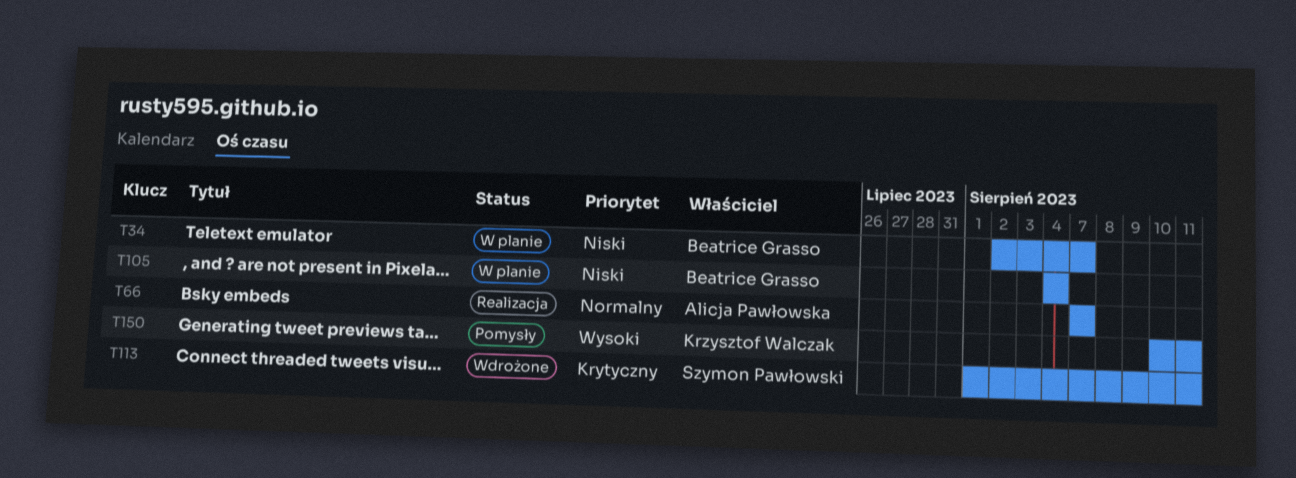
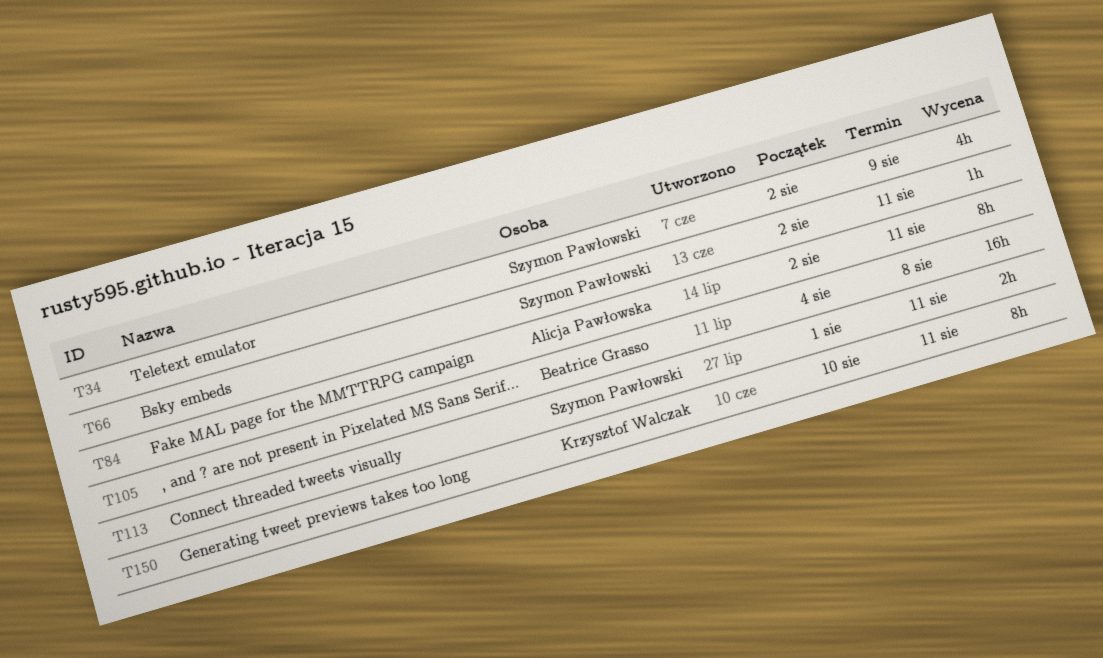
T34, owner: Beatrice Grasso -> Szymon Pawłowski
T34, due: Aug 7 -> Aug 9
T66, owner: Alicja Pawłowska -> Szymon Pawłowski
T66, start: Aug 7 -> Aug 2
T66, due: Aug 7 -> Aug 11
T84: none -> present
T105, due: Aug 4 -> Aug 8

